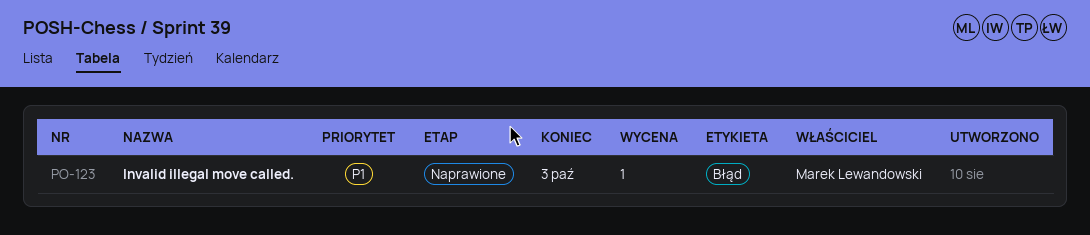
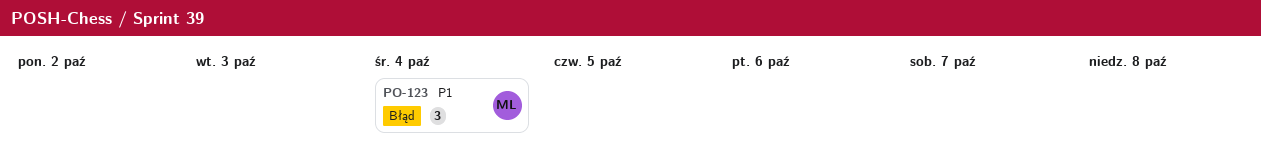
PO-123, estimate: 1 -> 3
PO-123, due: Oct 3 -> Oct 4

